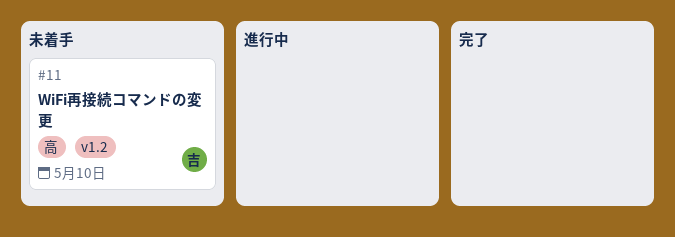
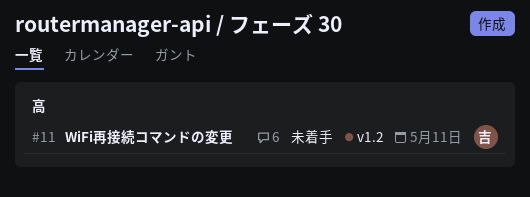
#11, due: May 10 -> May 11

